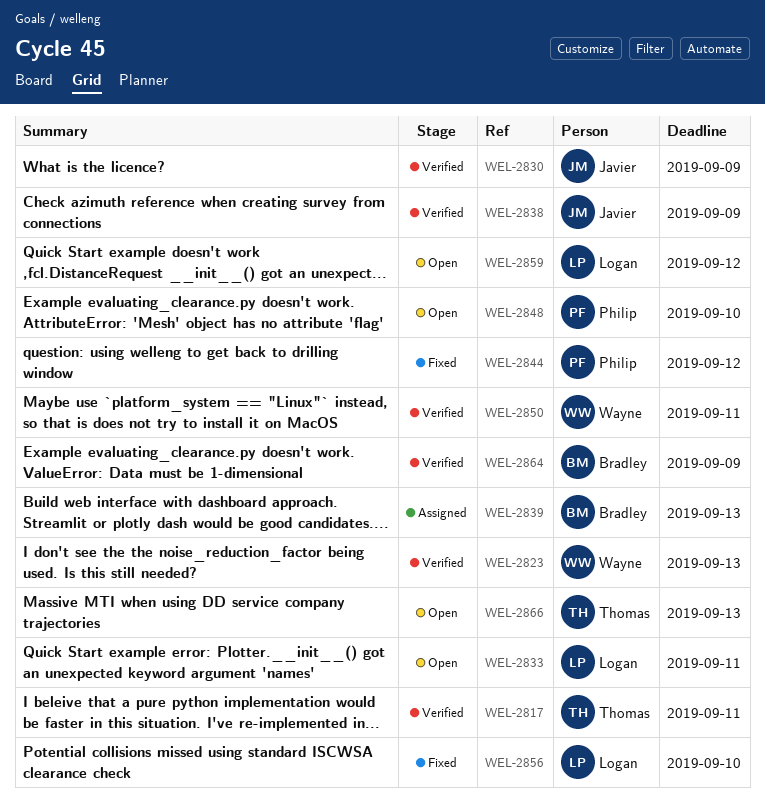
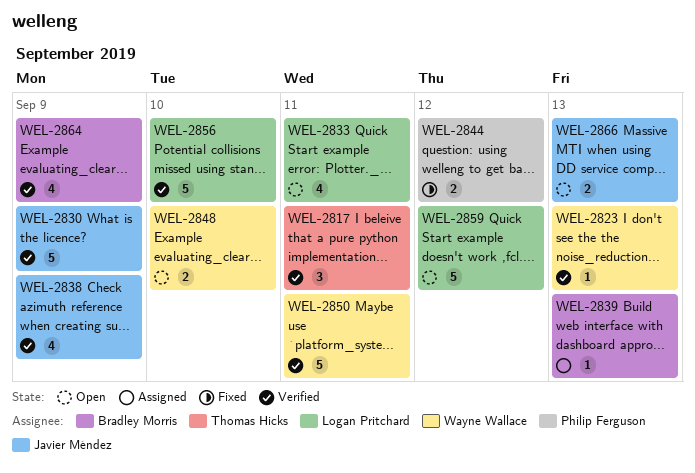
WEL-2848, owner: Philip Ferguson -> Wayne Wallace
WEL-2856, status: Fixed -> Verified
WEL-2866, owner: Thomas Hicks -> Javier Méndez

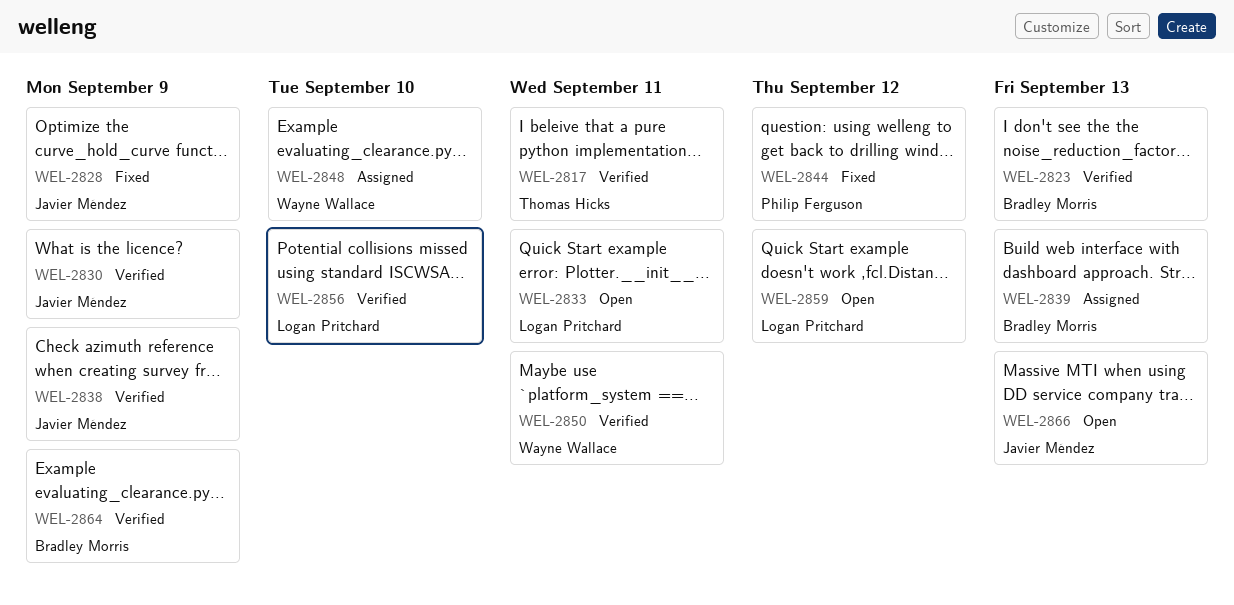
WEL-2823, owner: Wayne Wallace -> Bradley Morris
WEL-2828: none -> present
WEL-2848, status: Open -> Assigned

